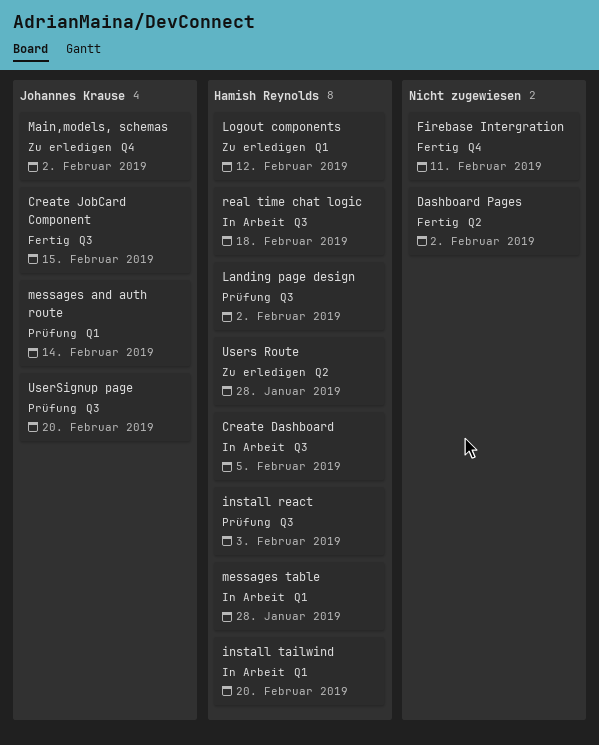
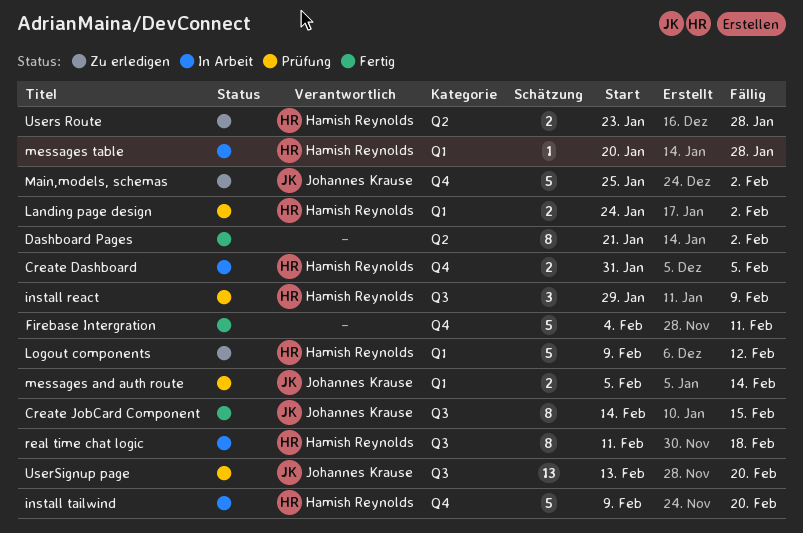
Create Dashboard, label: Q3 -> Q4
install react, due: Feb 3 -> Feb 9
install tailwind, label: Q1 -> Q4
Landing page design, label: Q3 -> Q1

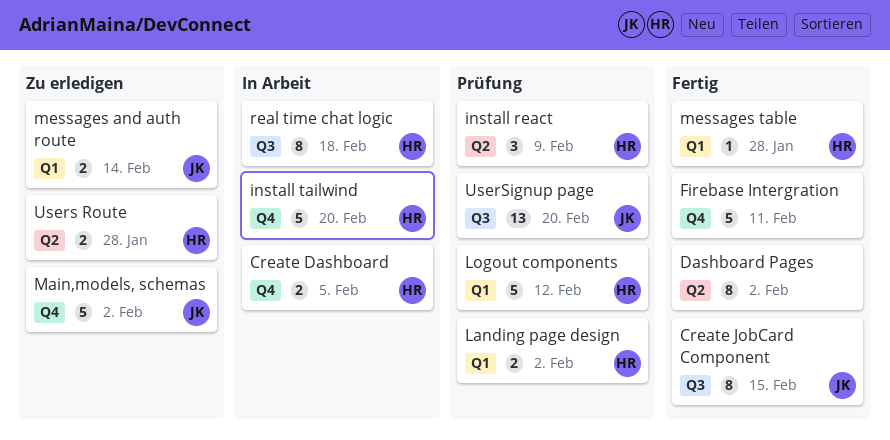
install react, label: Q3 -> Q2
Logout components, status: Zu erledigen -> Prüfung
messages and auth route, status: Prüfung -> Zu erledigen
messages table, status: In Arbeit -> Fertig

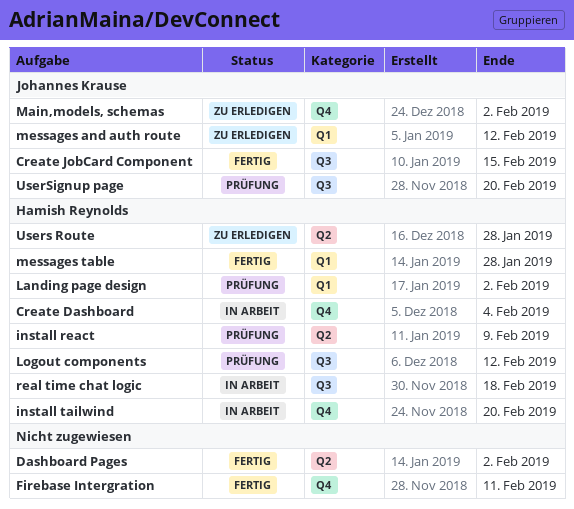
Create Dashboard, due: Feb 5 -> Feb 4
Logout components, label: Q1 -> Q3
messages and auth route, due: Feb 14 -> Feb 12

